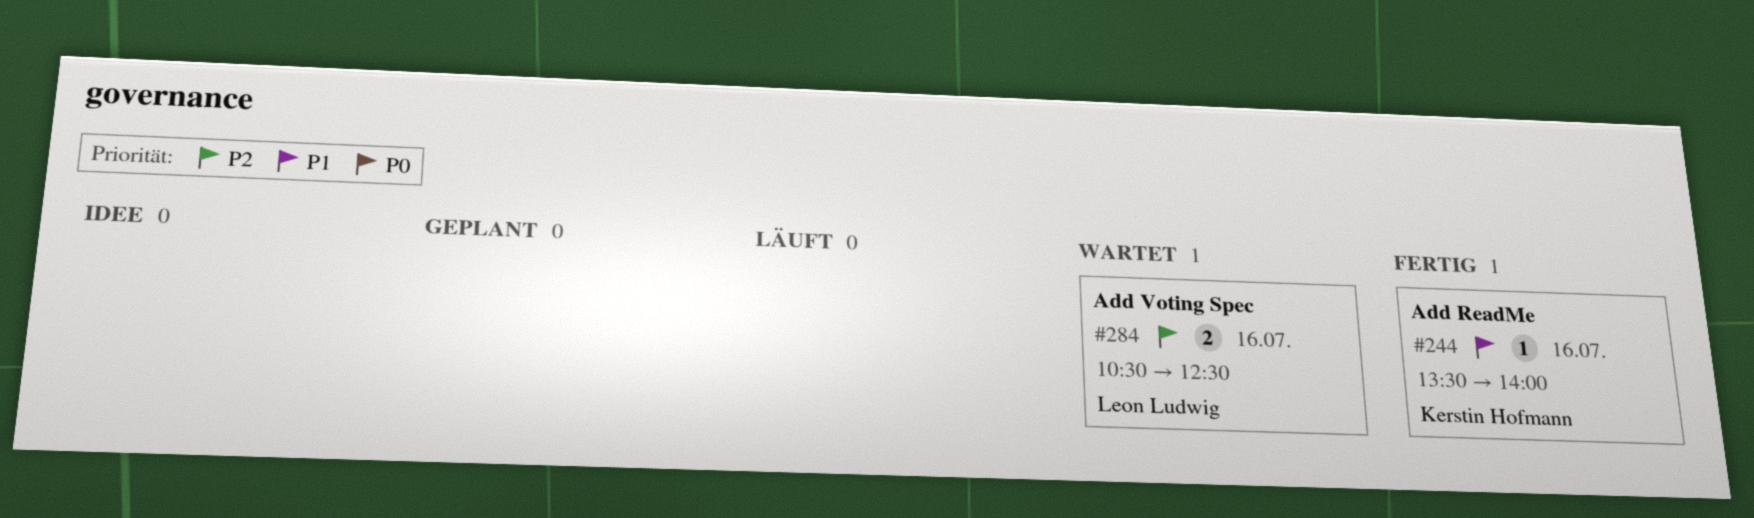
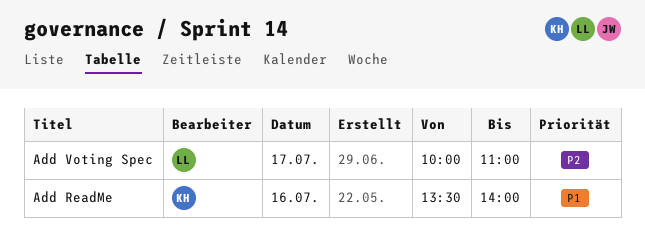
Add Voting Spec, day: Jul 16 -> Jul 17
Add Voting Spec, begins: 10:30 -> 10:00
Add Voting Spec, ends: 12:30 -> 11:00

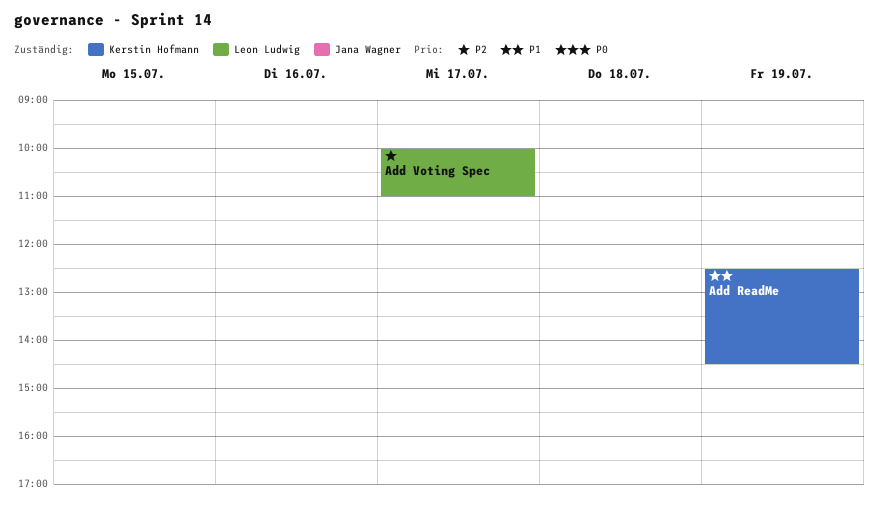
Add ReadMe, day: Jul 16 -> Jul 19
Add ReadMe, begins: 13:30 -> 12:30
Add ReadMe, ends: 14:00 -> 14:30

